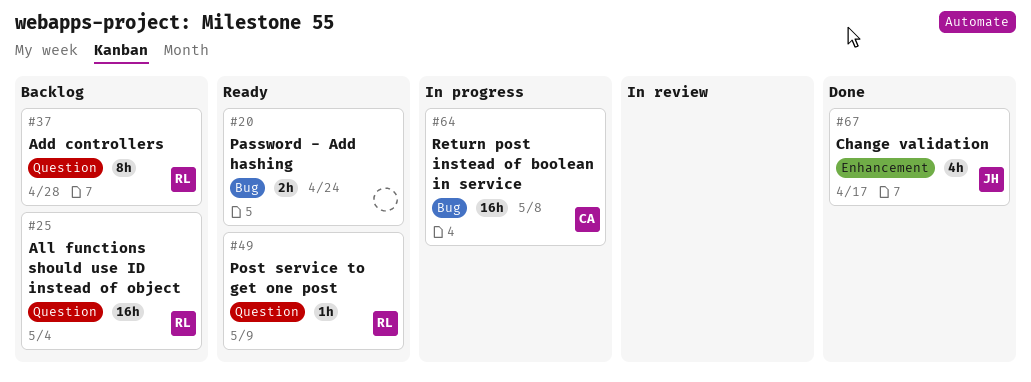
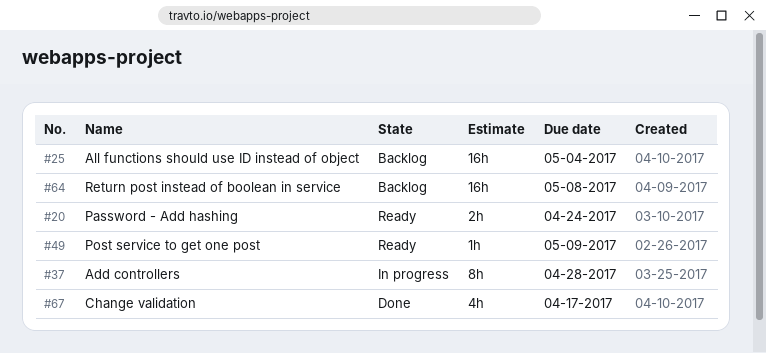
#37, status: Backlog -> In progress
#64, status: In progress -> Backlog

